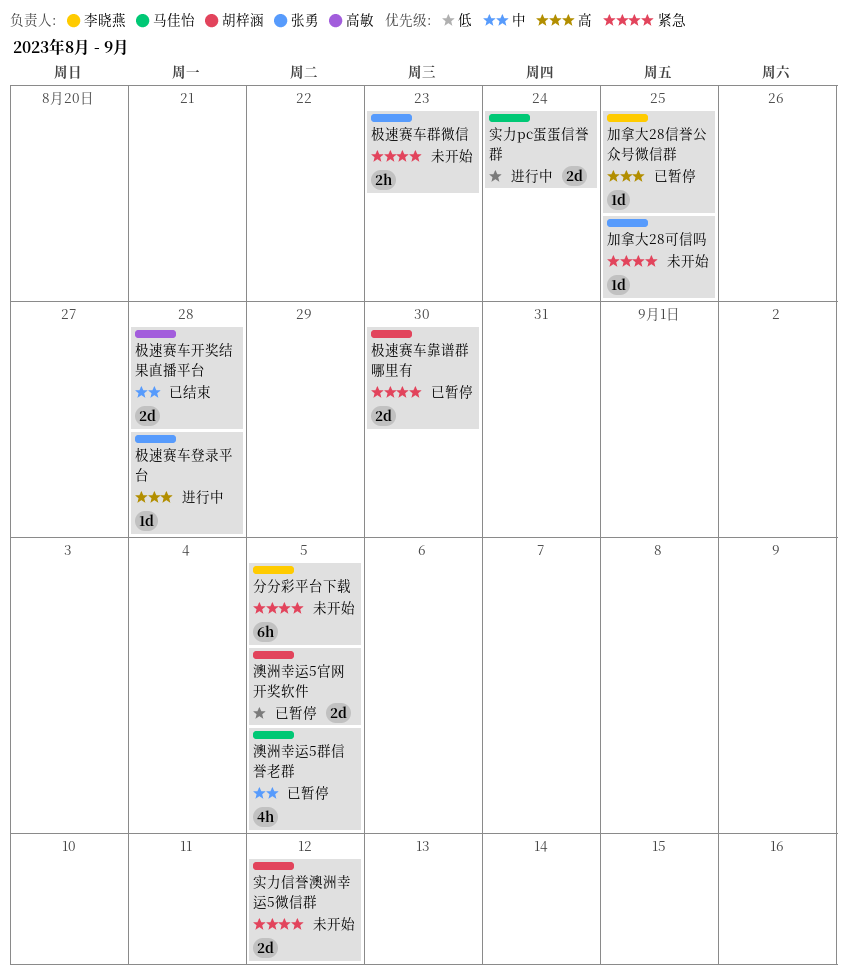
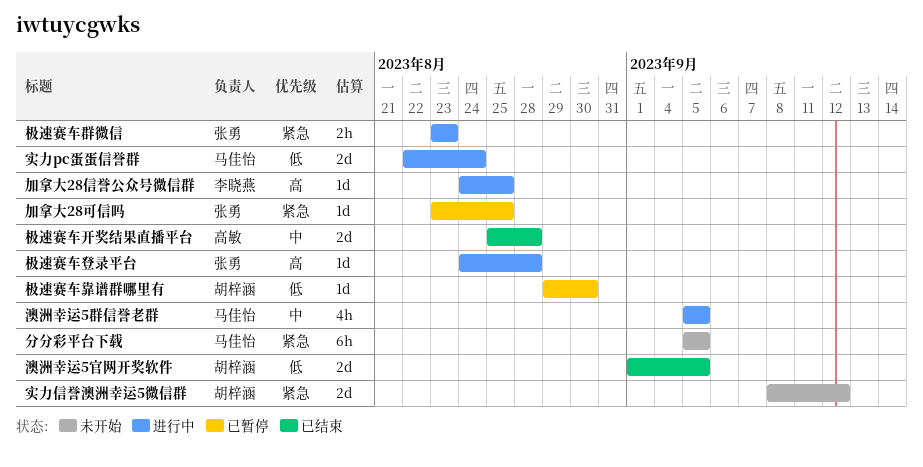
分分彩平台下载, owner: 李晓燕 -> 马佳怡
加拿大28信誉公众号微信群, status: 已暂停 -> 进行中
加拿大28可信吗, status: 未开始 -> 已暂停
极速赛车群微信, status: 未开始 -> 进行中
极速赛车靠谱群哪里有, priority: 紧急 -> 低
极速赛车靠谱群哪里有, estimate: 2d -> 1d
澳洲幸运5官网开奖软件, status: 已暂停 -> 已结束
澳洲幸运5群信誉老群, status: 已暂停 -> 进行中

